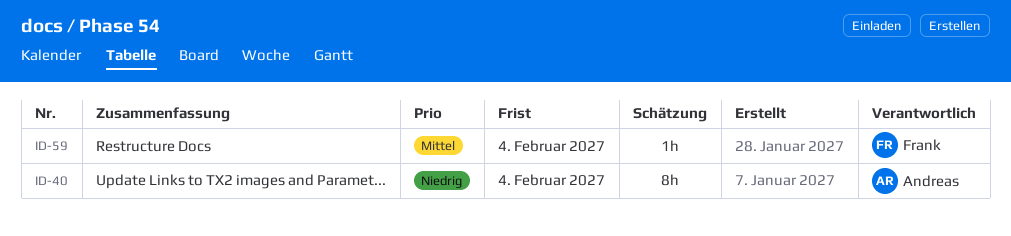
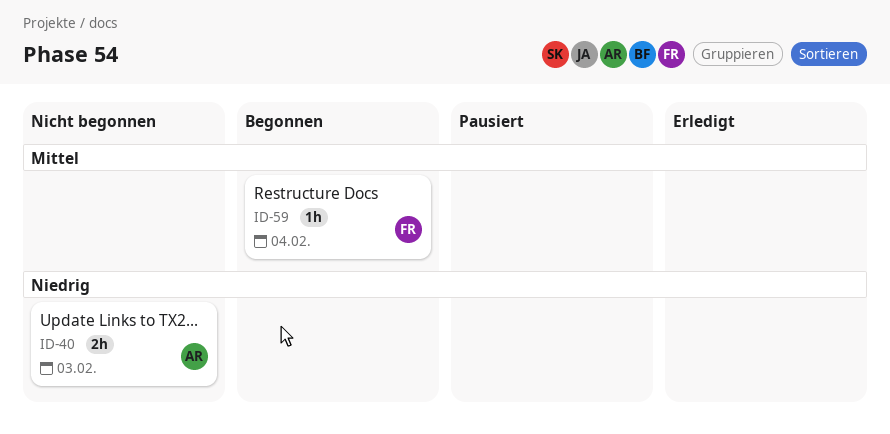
ID-40, estimate: 8h -> 2h
ID-40, due: Feb 4 -> Feb 3

